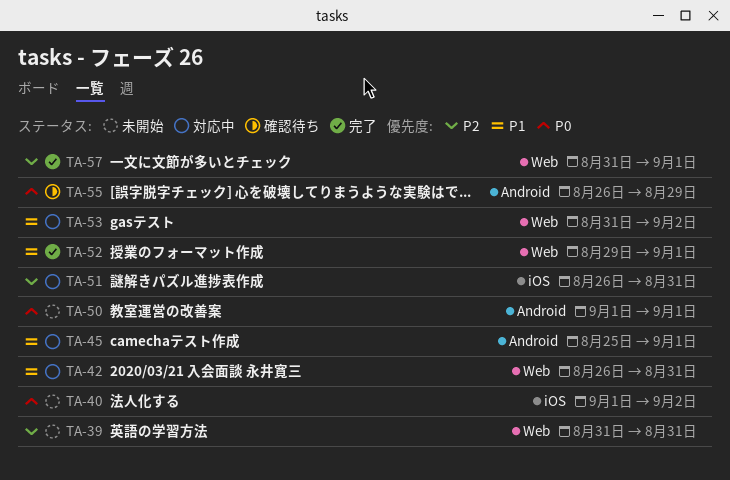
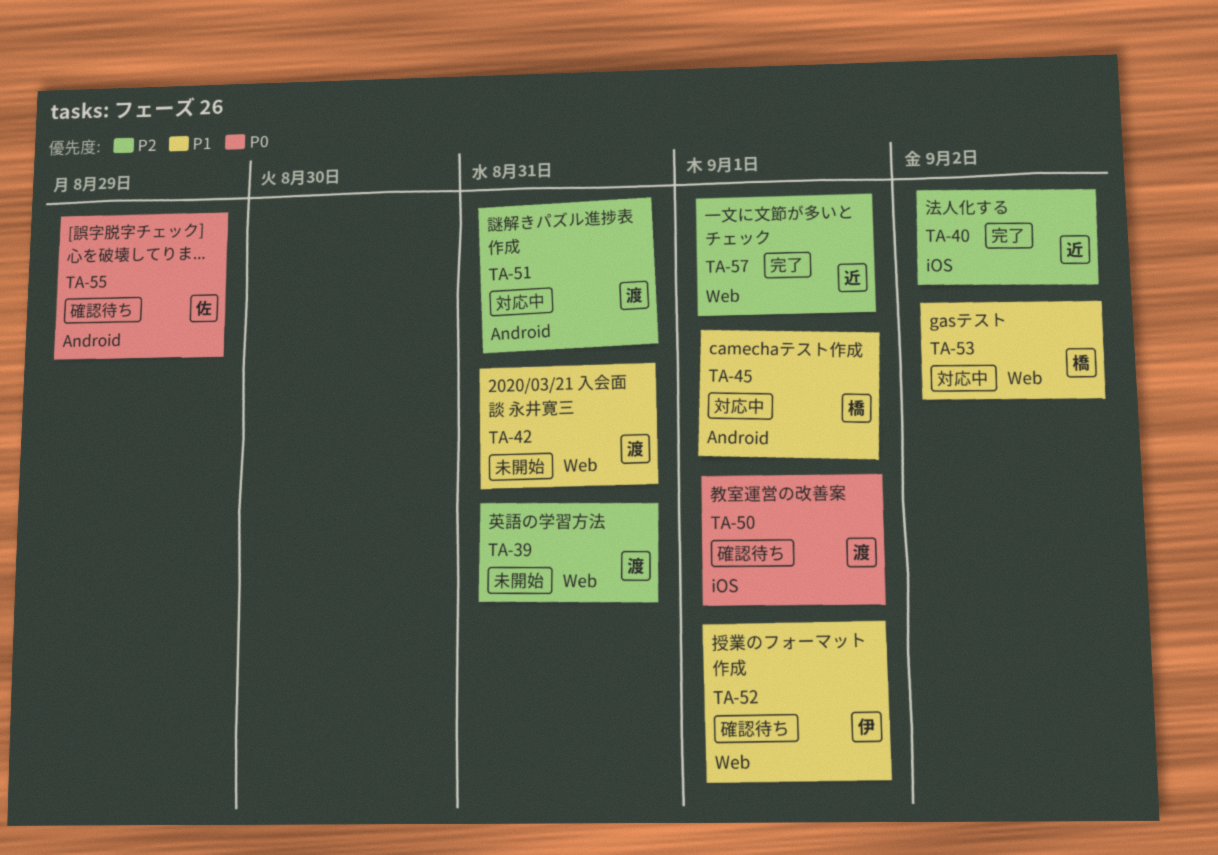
TA-40, status: 未開始 -> 完了
TA-40, priority: P0 -> P2
TA-42, status: 対応中 -> 未開始
TA-50, status: 未開始 -> 確認待ち
TA-50, label: Android -> iOS
TA-51, label: iOS -> Android
TA-52, status: 完了 -> 確認待ち

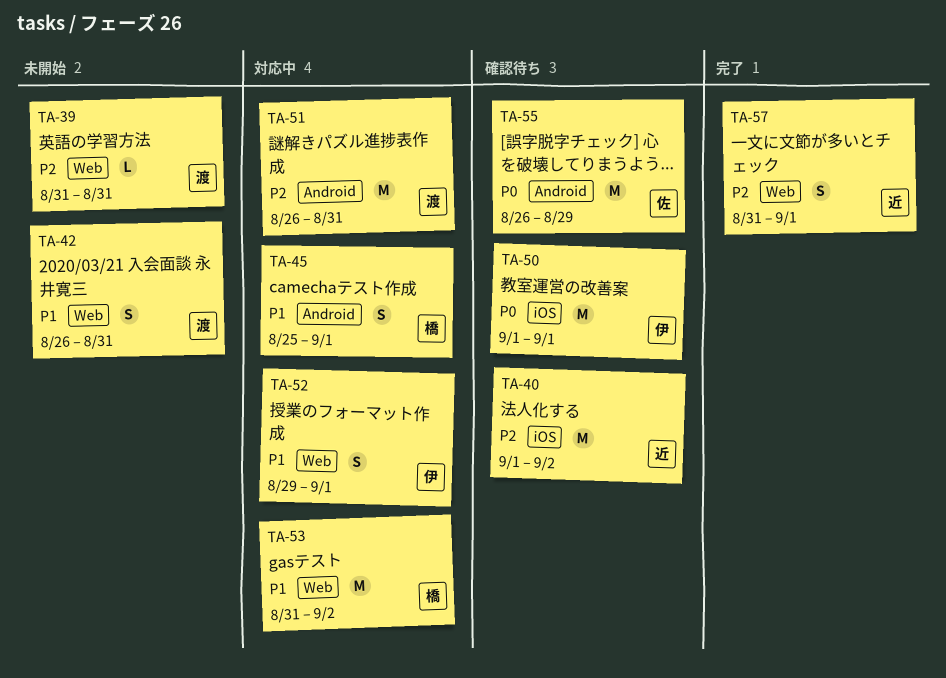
TA-40, status: 完了 -> 確認待ち
TA-50, owner: 渡 -> 伊
TA-52, status: 確認待ち -> 対応中

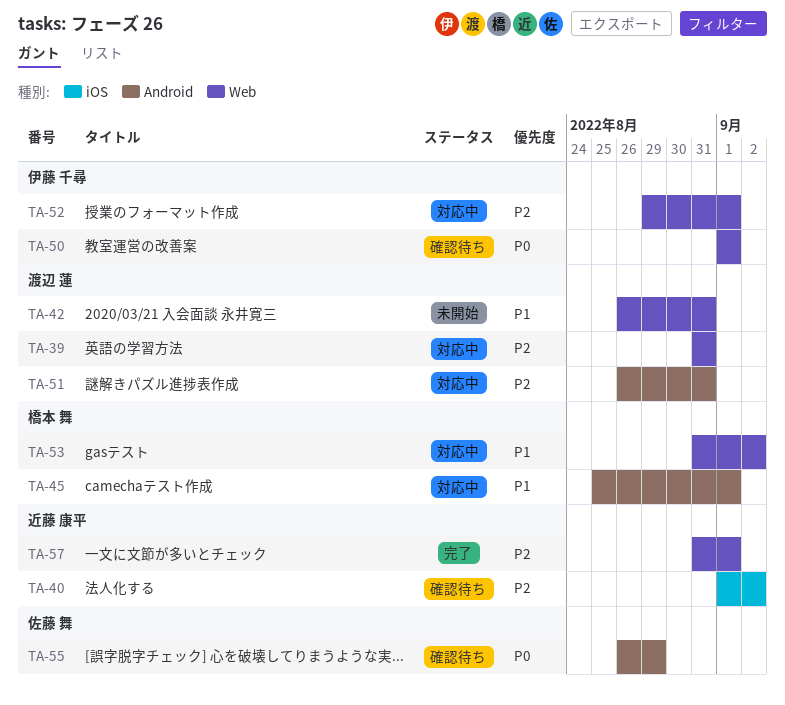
TA-39, status: 未開始 -> 対応中
TA-50, label: iOS -> Web
TA-52, priority: P1 -> P2

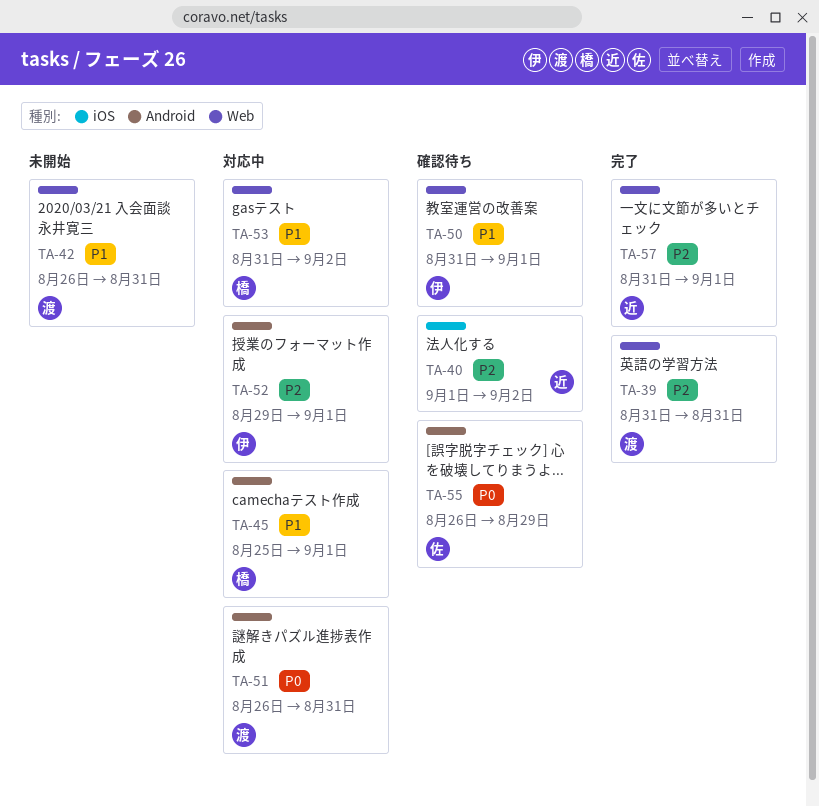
TA-39, status: 対応中 -> 完了
TA-50, priority: P0 -> P1
TA-50, start: Sep 1 -> Aug 31
TA-51, priority: P2 -> P0
TA-52, label: Web -> Android

